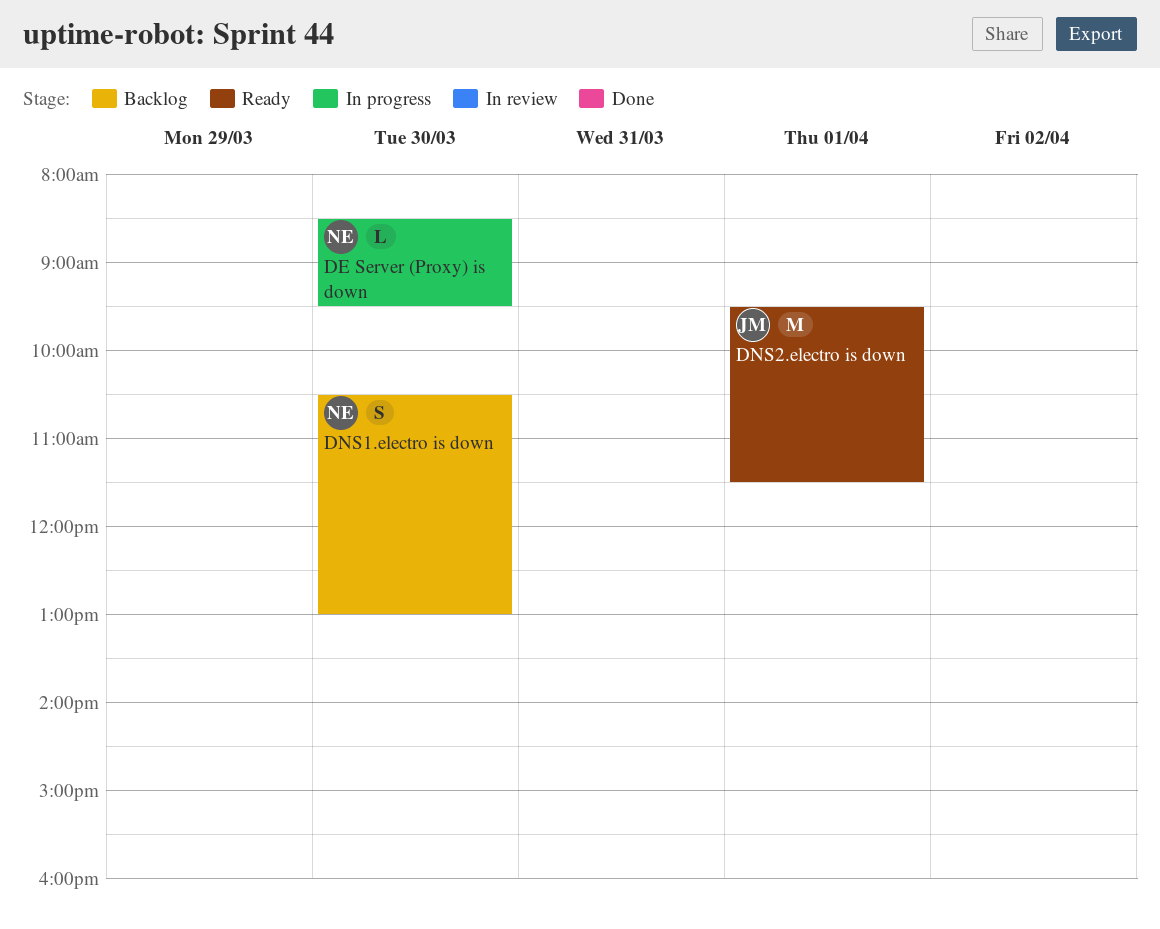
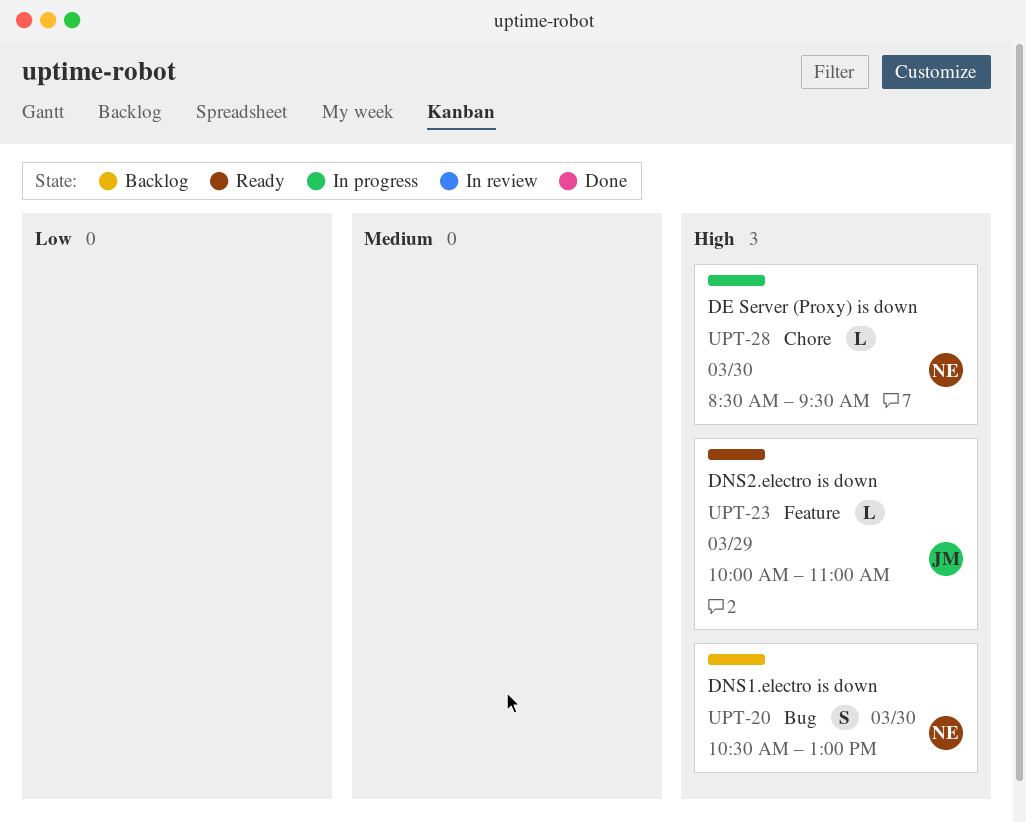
DNS2.electro is down, estimate: M -> L
DNS2.electro is down, day: Apr 1 -> Mar 29
DNS2.electro is down, begins: 09:30 -> 10:00
DNS2.electro is down, ends: 11:30 -> 11:00

